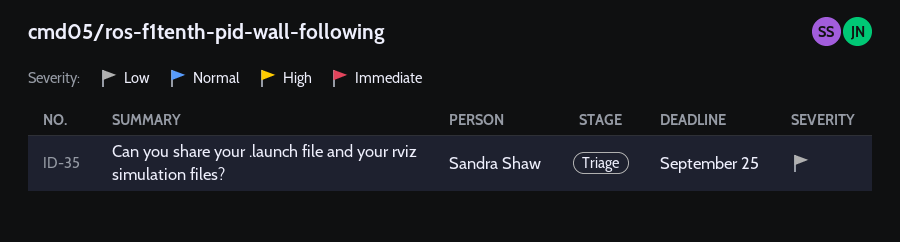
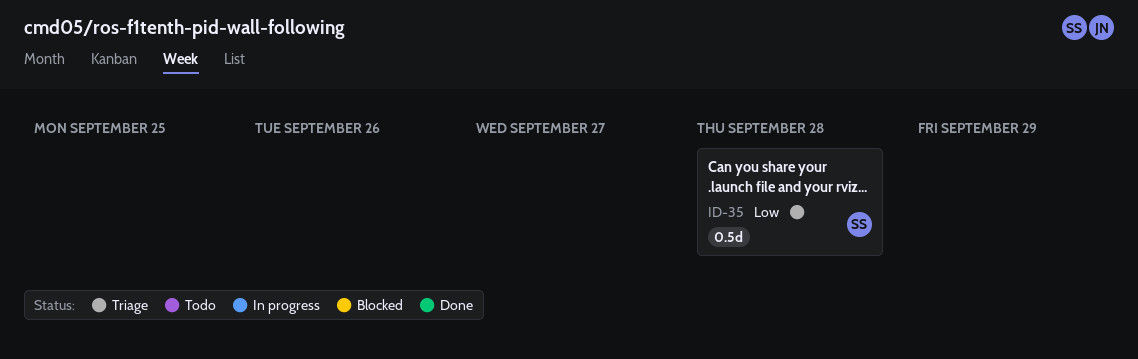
ID-35, due: Sep 25 -> Sep 28

